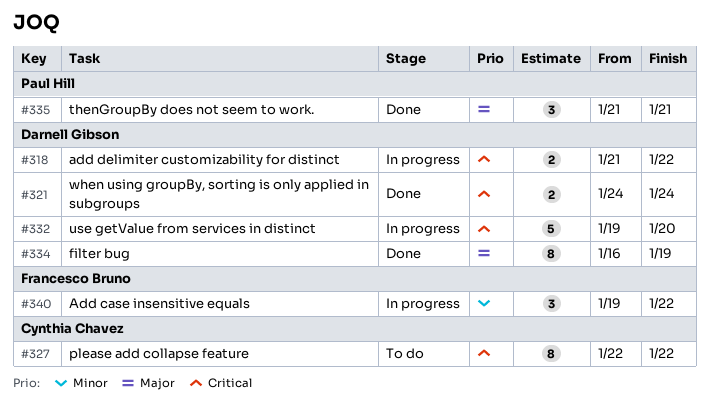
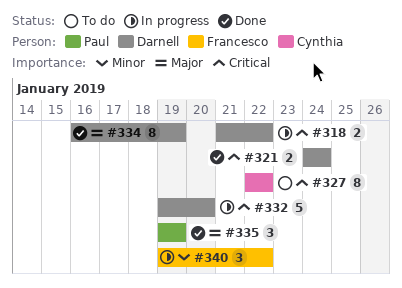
#335, start: Jan 21 -> Jan 19
#335, due: Jan 21 -> Jan 19

